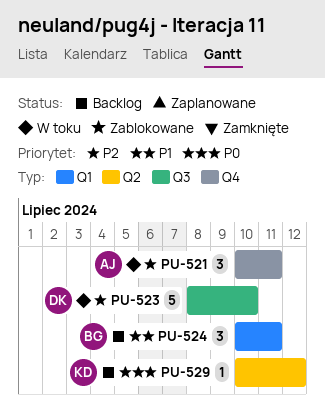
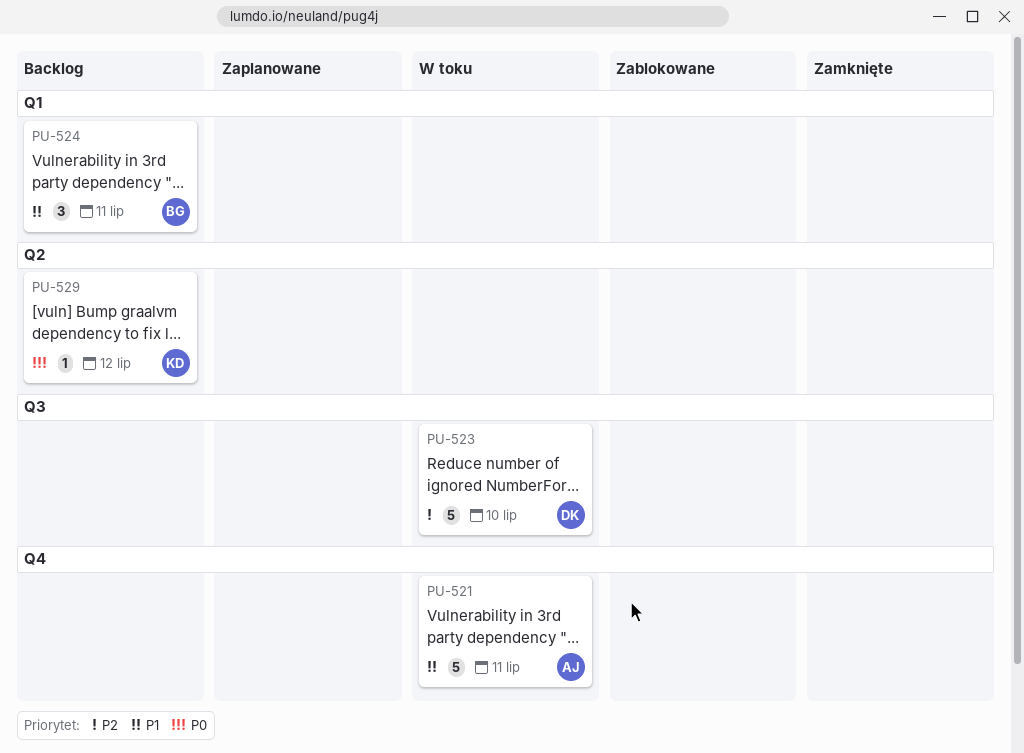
PU-521, priority: P2 -> P1
PU-521, estimate: 3 -> 5

